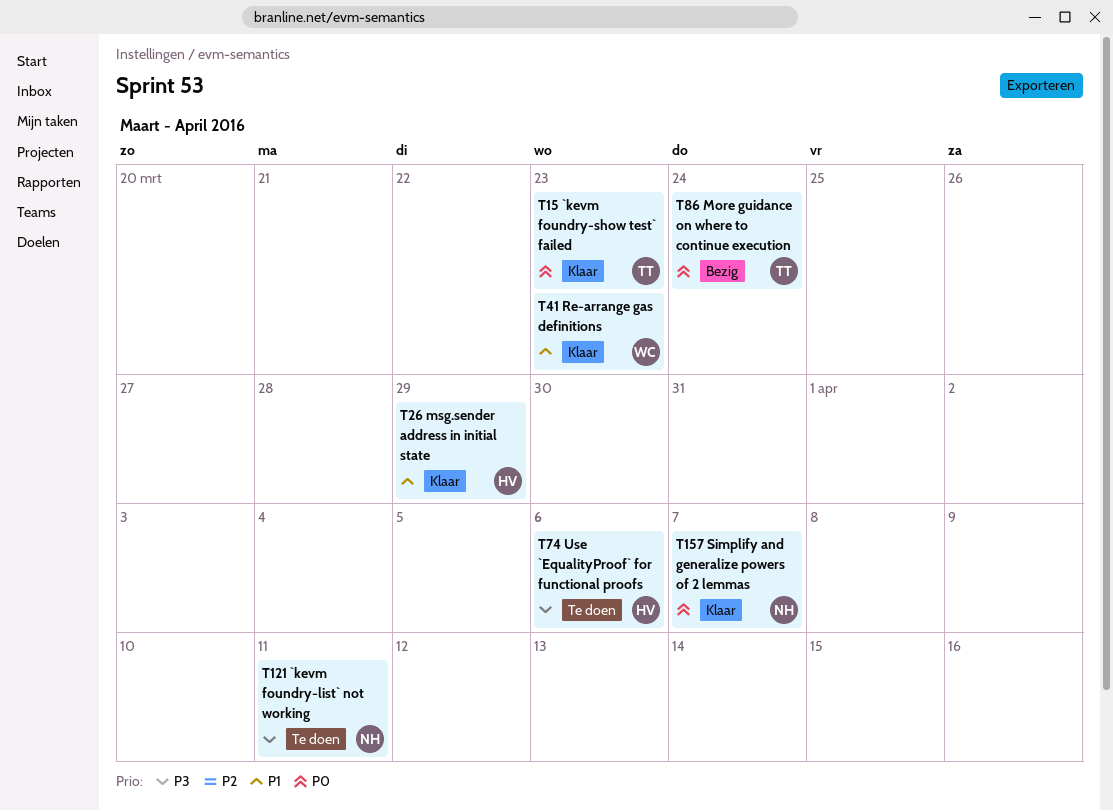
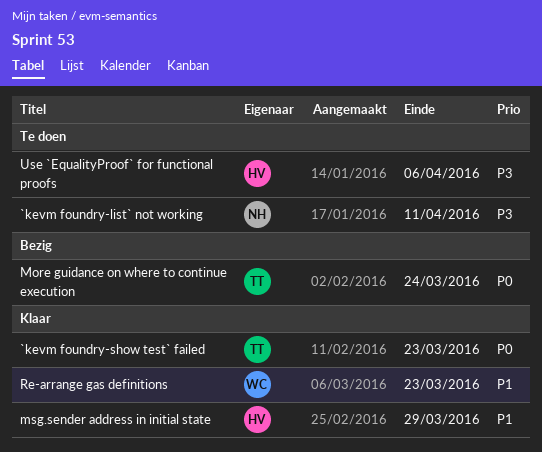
Simplify and generalize powers of 2 lemmas: present -> none

